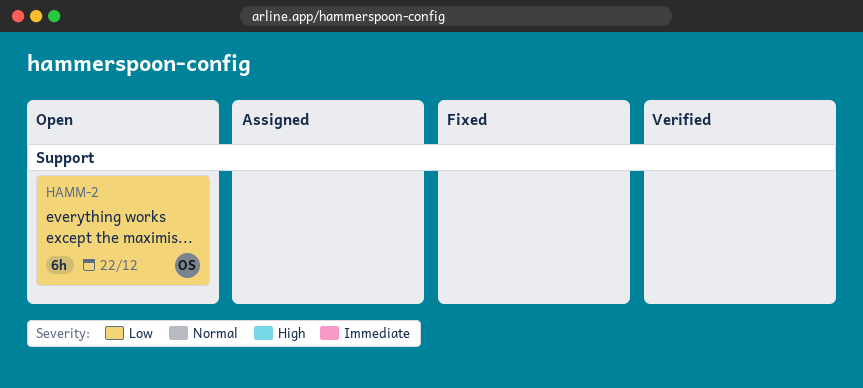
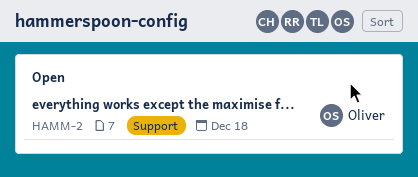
HAMM-2, due: Dec 22 -> Dec 18

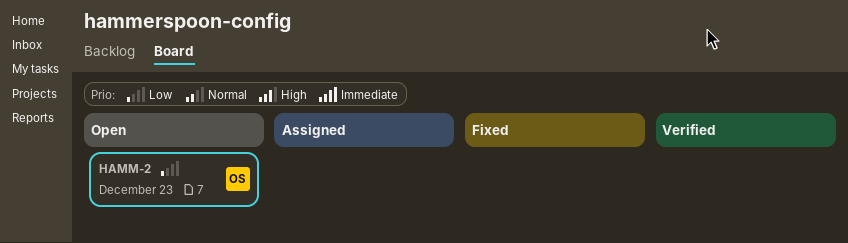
HAMM-2, due: Dec 18 -> Dec 23

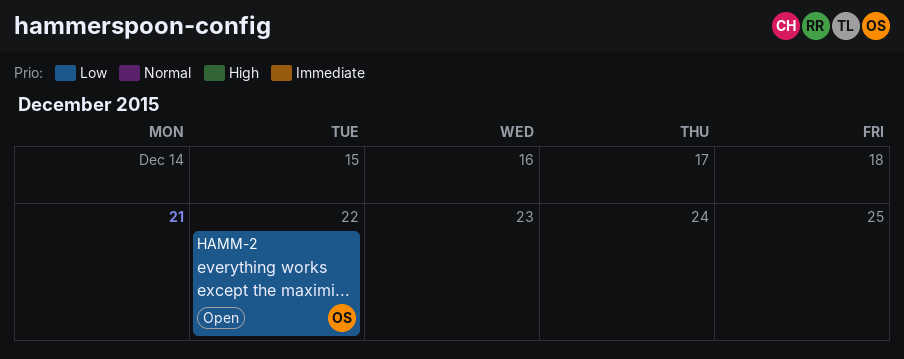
HAMM-2, due: Dec 23 -> Dec 22

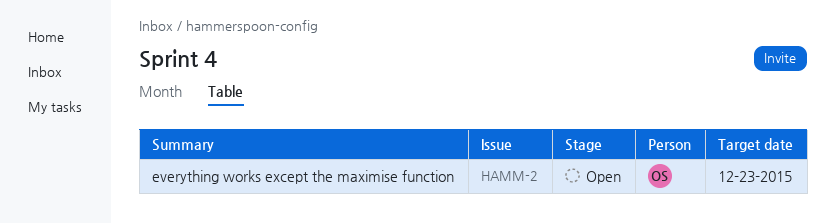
HAMM-2, due: Dec 22 -> Dec 23

